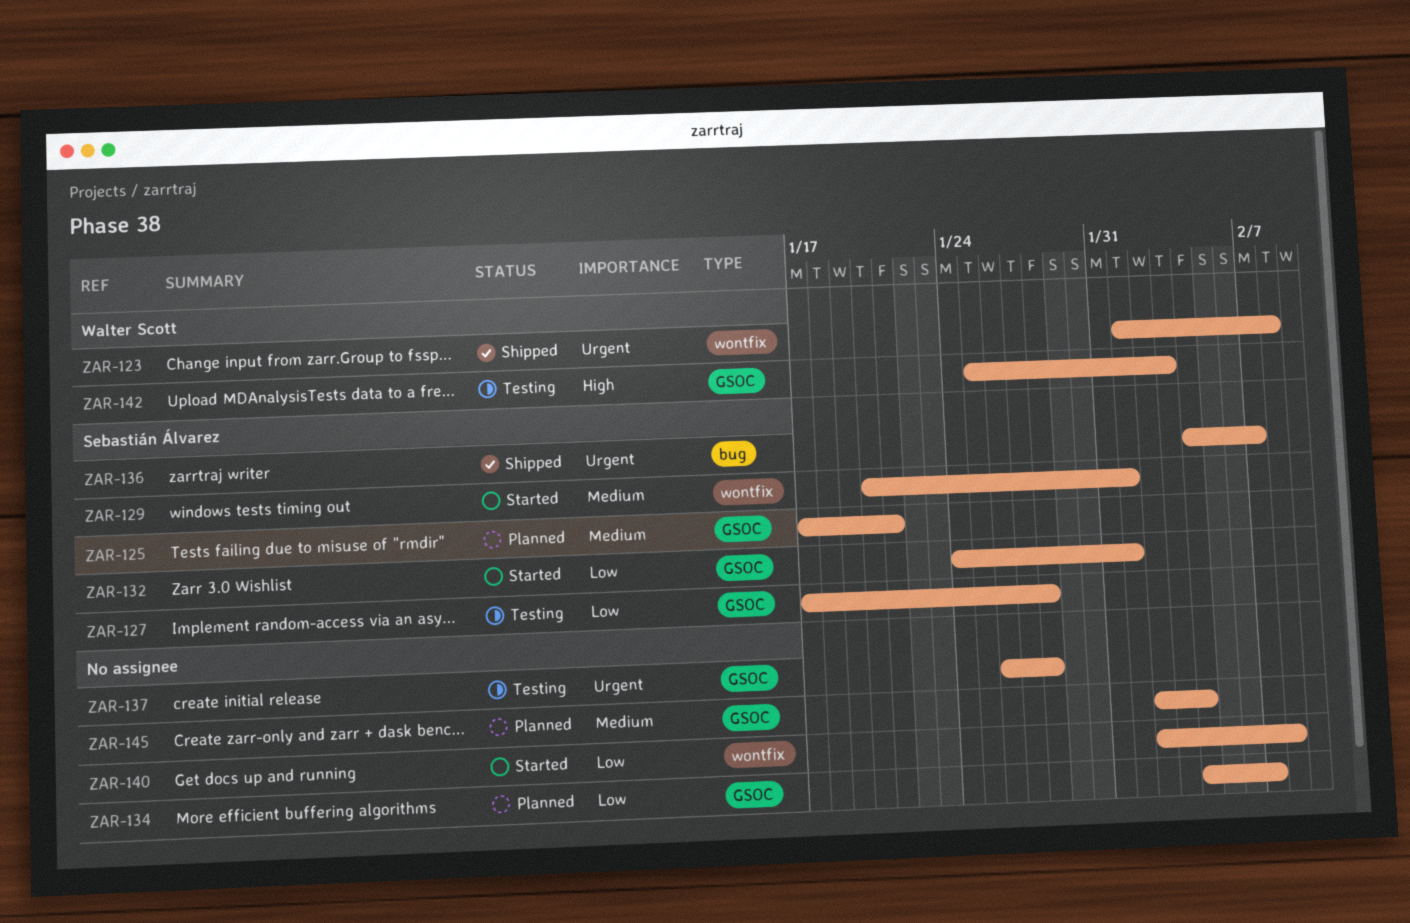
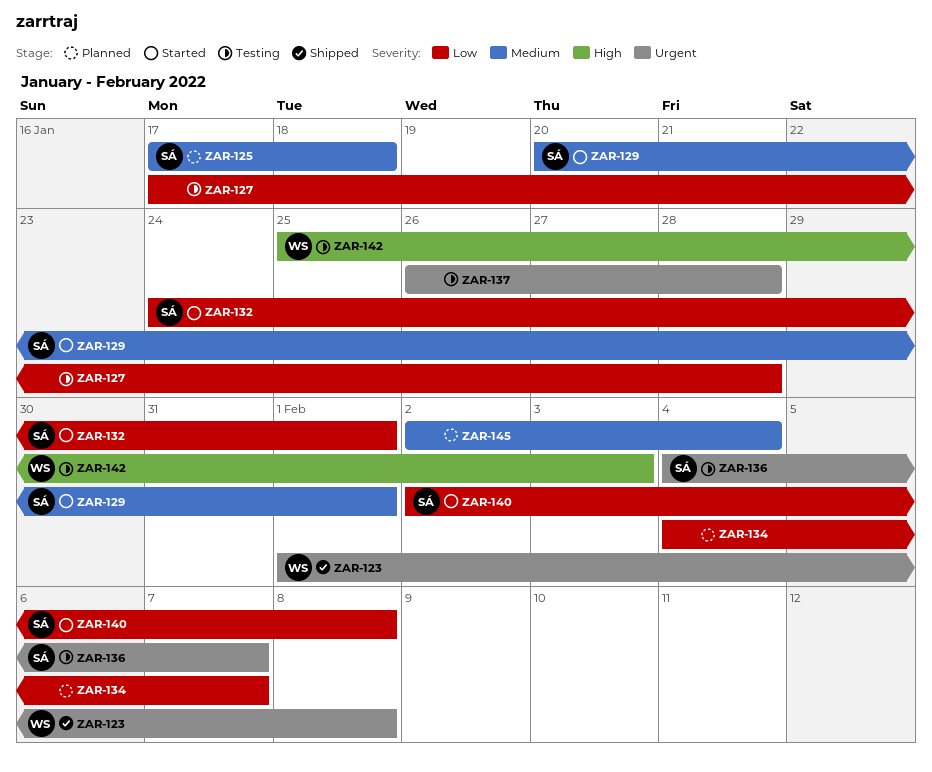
ZAR-125, due: Jan 21 -> Jan 18
ZAR-127, owner: Sebastián Álvarez -> none
ZAR-136, status: Shipped -> Testing
ZAR-140, owner: none -> Sebastián Álvarez

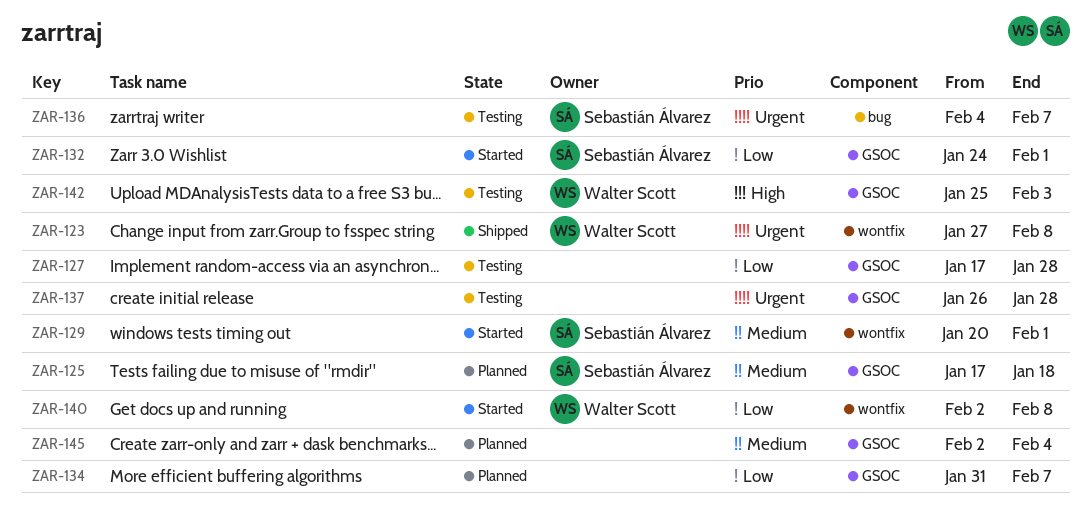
ZAR-123, start: Feb 1 -> Jan 27
ZAR-134, start: Feb 4 -> Jan 31
ZAR-140, owner: Sebastián Álvarez -> Walter Scott

